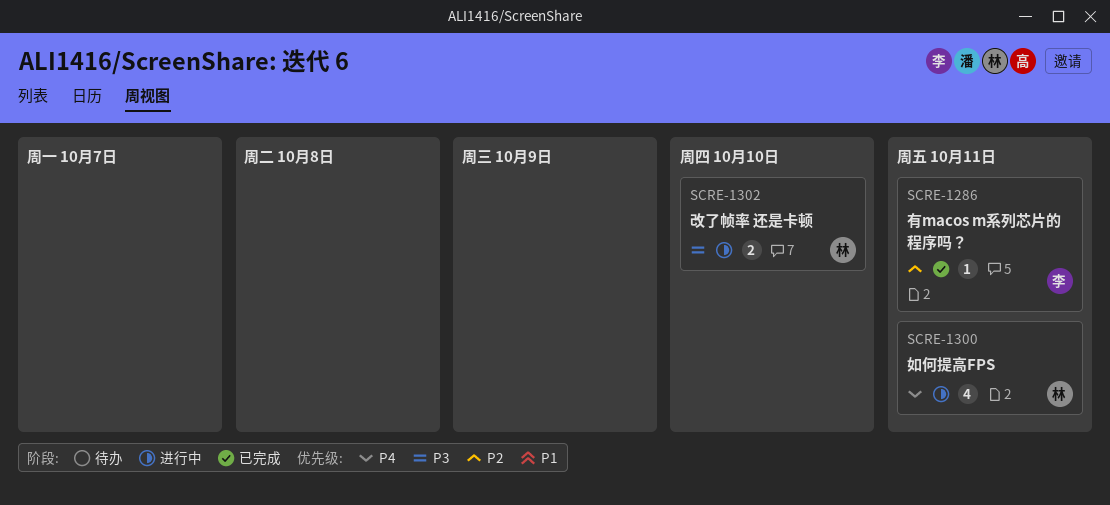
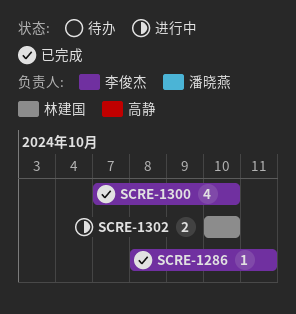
SCRE-1300, status: 进行中 -> 已完成
SCRE-1300, owner: 林建国 -> 李俊杰
SCRE-1300, due: Oct 11 -> Oct 10

